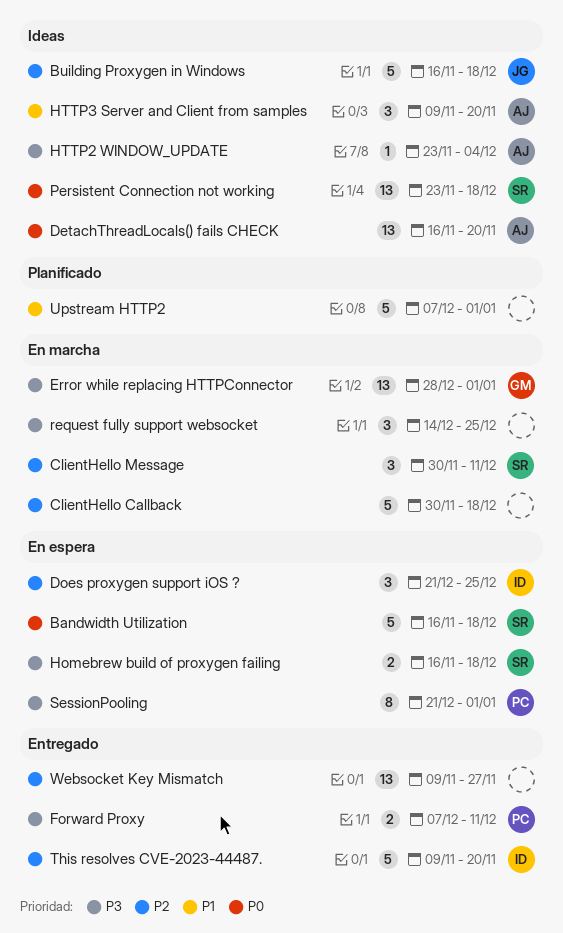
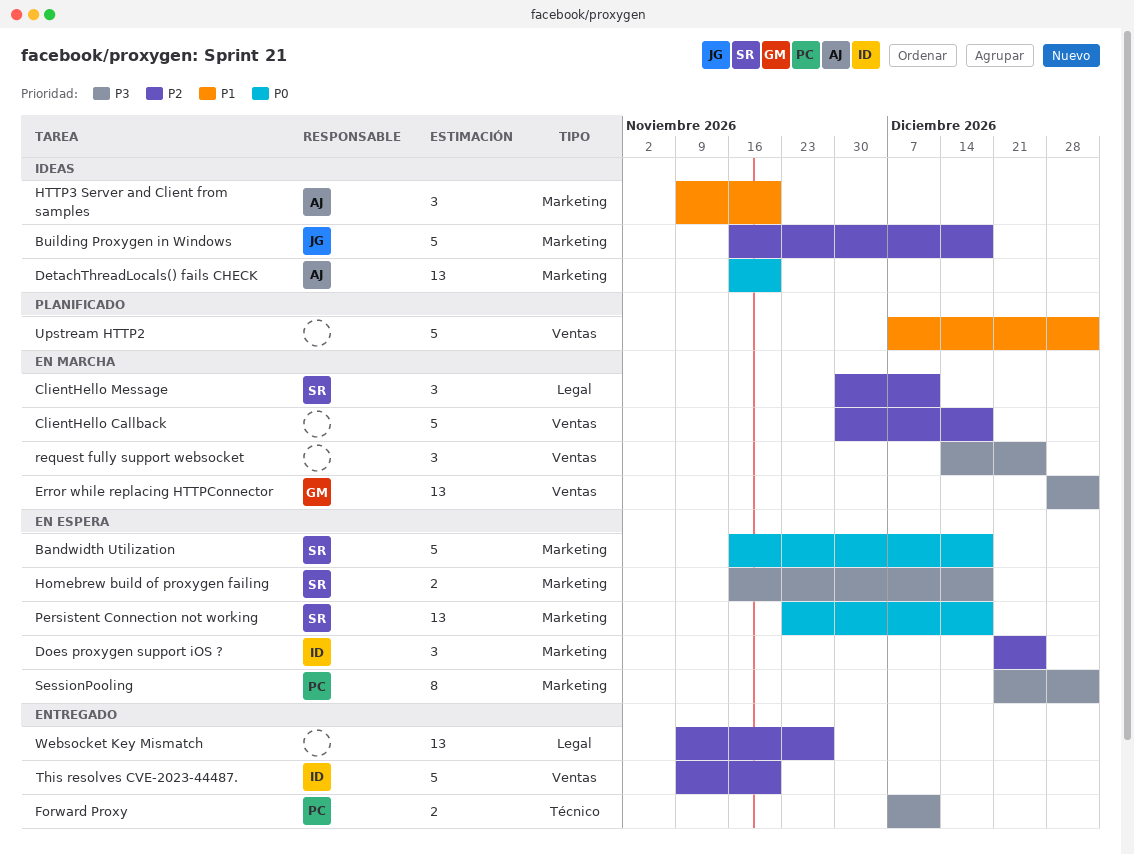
HTTP2 WINDOW_UPDATE: present -> none
Persistent Connection not working, status: Ideas -> En espera

